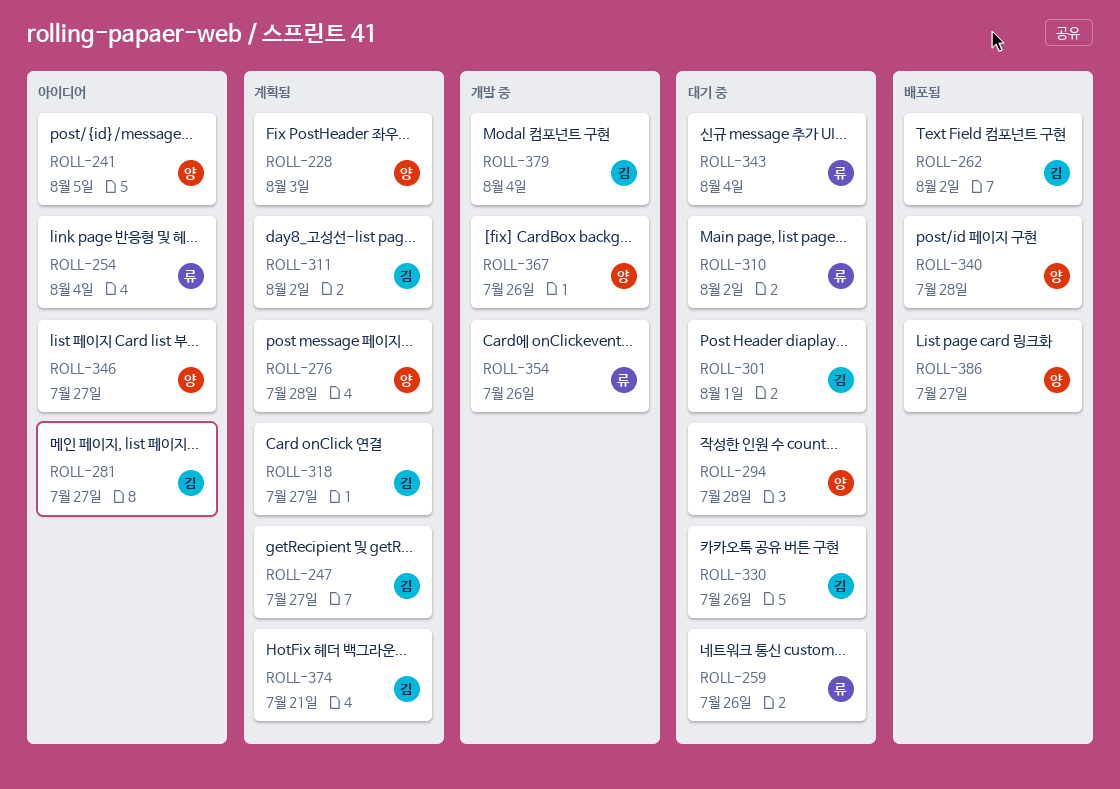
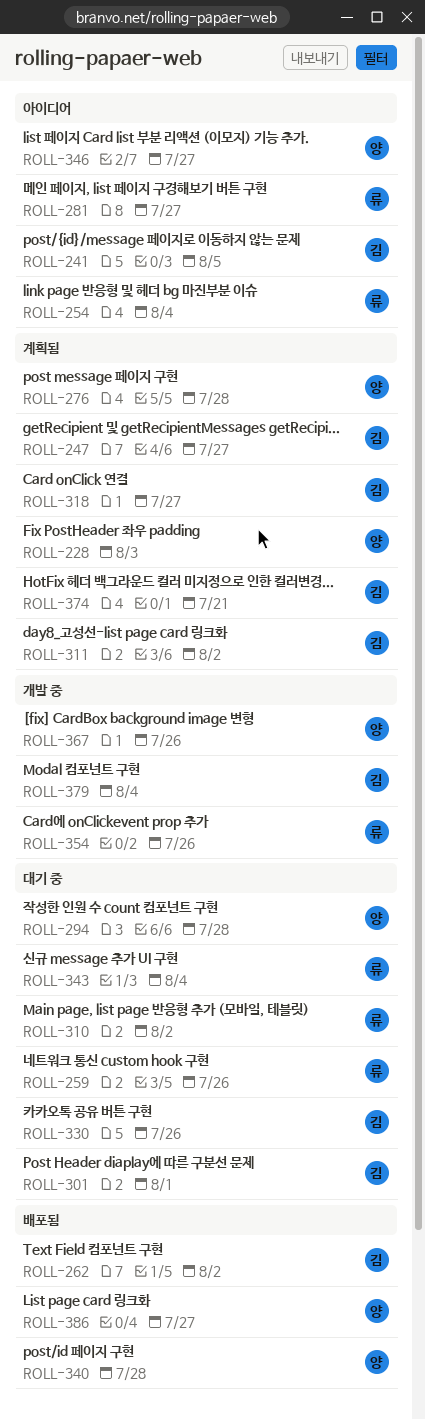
ROLL-241, owner: 양 -> 김
ROLL-281, owner: 김 -> 류

